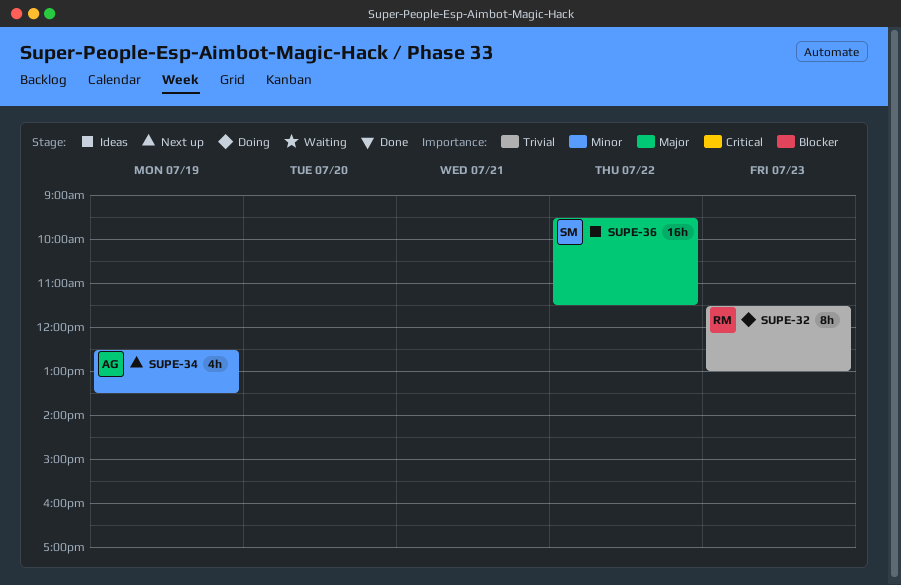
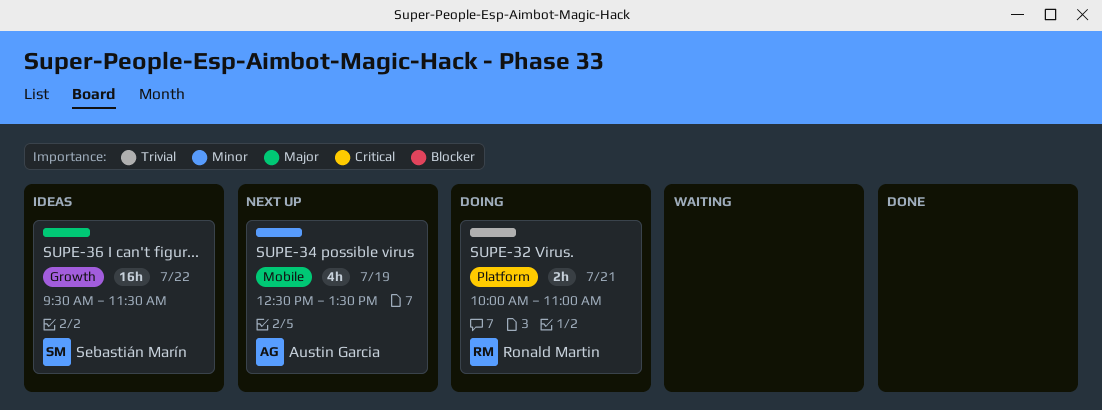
SUPE-32, estimate: 8h -> 2h
SUPE-32, day: Jul 23 -> Jul 21
SUPE-32, begins: 11:30 -> 10:00
SUPE-32, ends: 13:00 -> 11:00

